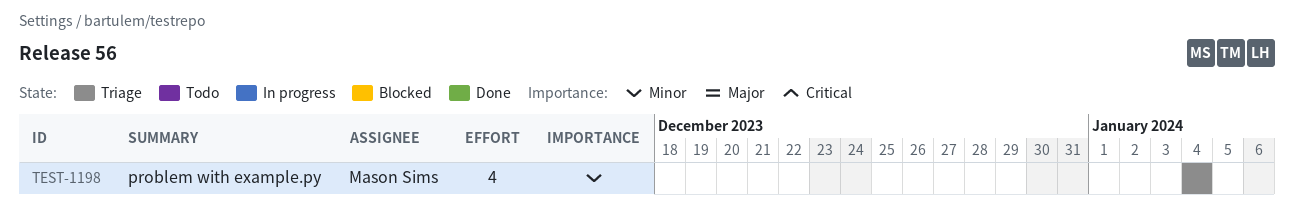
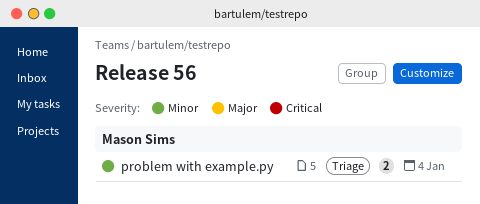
problem with example.py, estimate: 4 -> 2

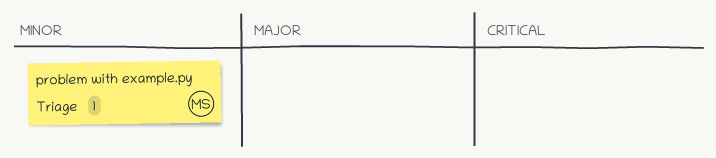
problem with example.py, estimate: 2 -> 1

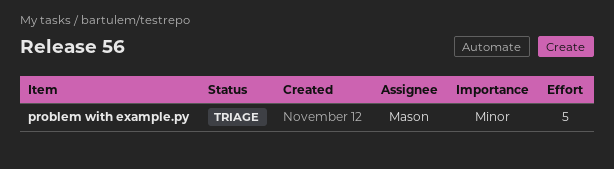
problem with example.py, estimate: 1 -> 5

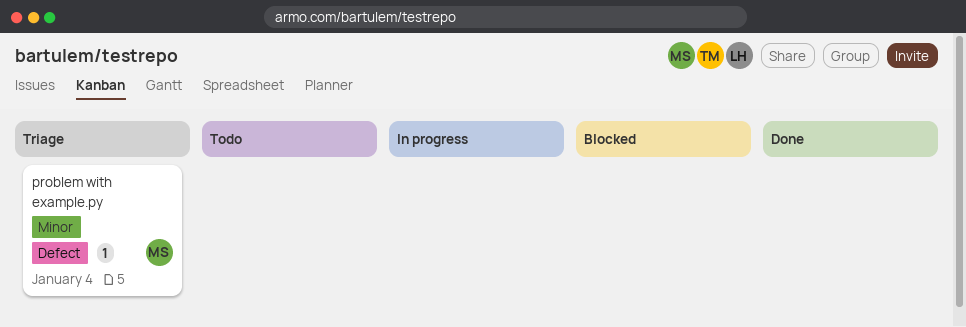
problem with example.py, estimate: 5 -> 1

